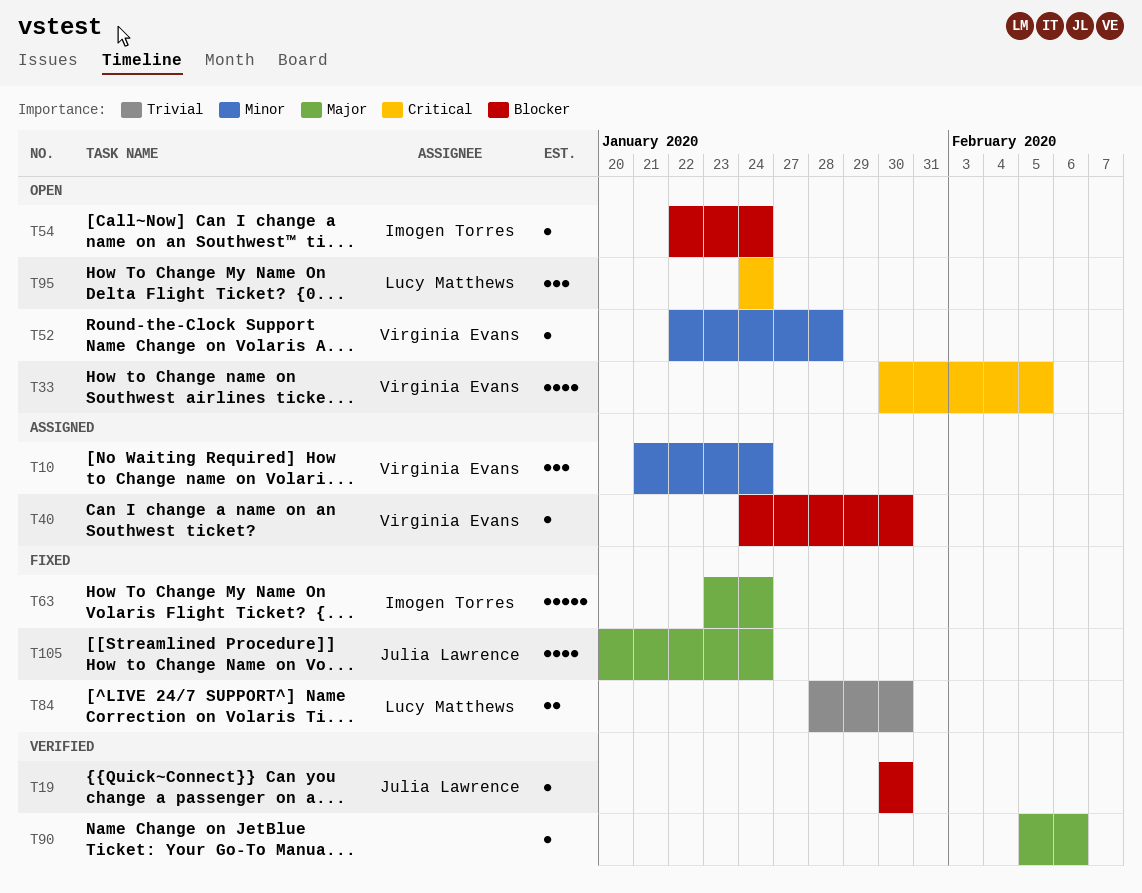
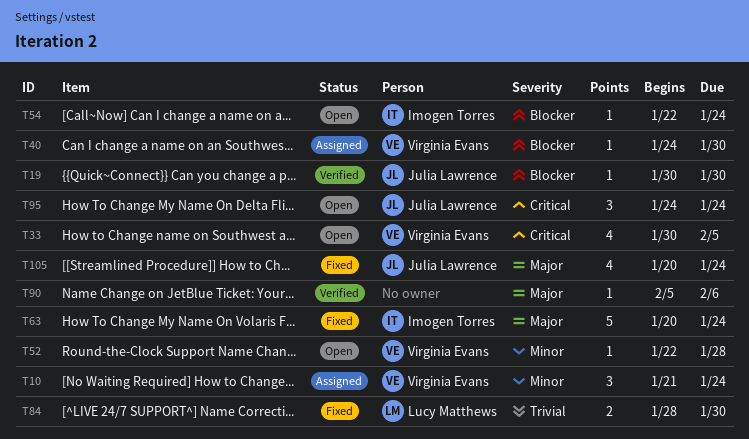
T63, start: Jan 23 -> Jan 20
T95, owner: Lucy Matthews -> Julia Lawrence

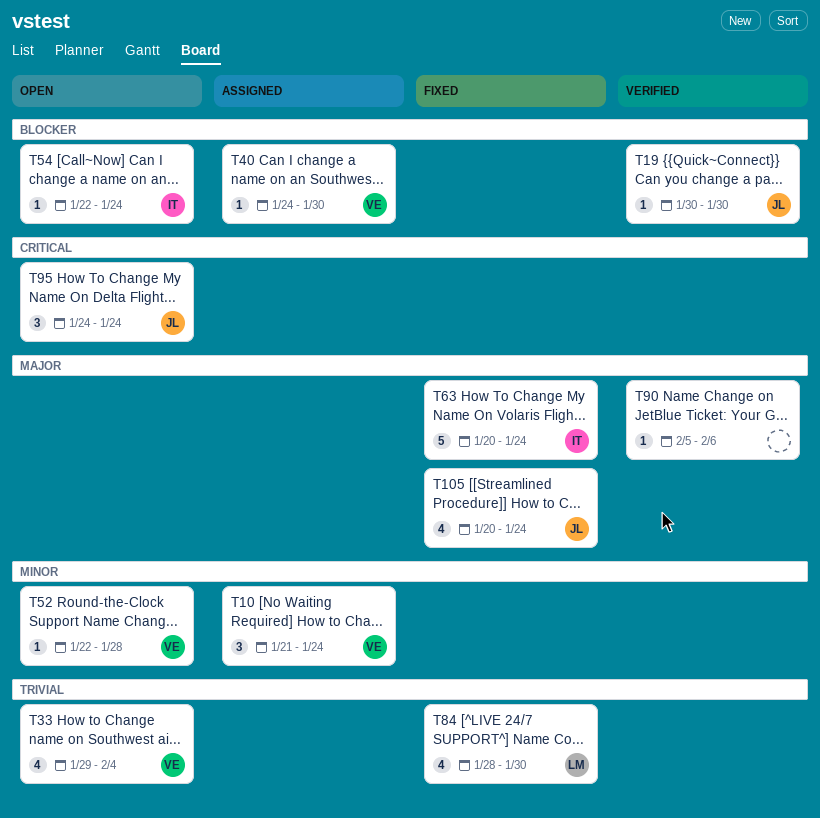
T33, priority: Critical -> Trivial
T33, start: Jan 30 -> Jan 29
T33, due: Feb 5 -> Feb 4
T84, estimate: 2 -> 4

